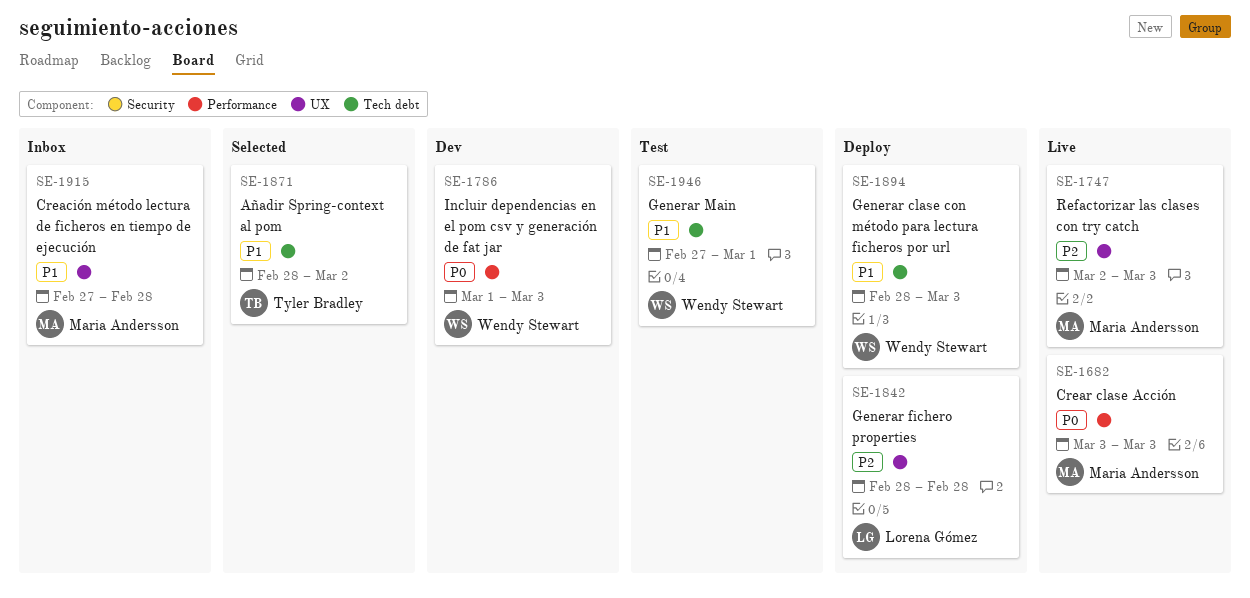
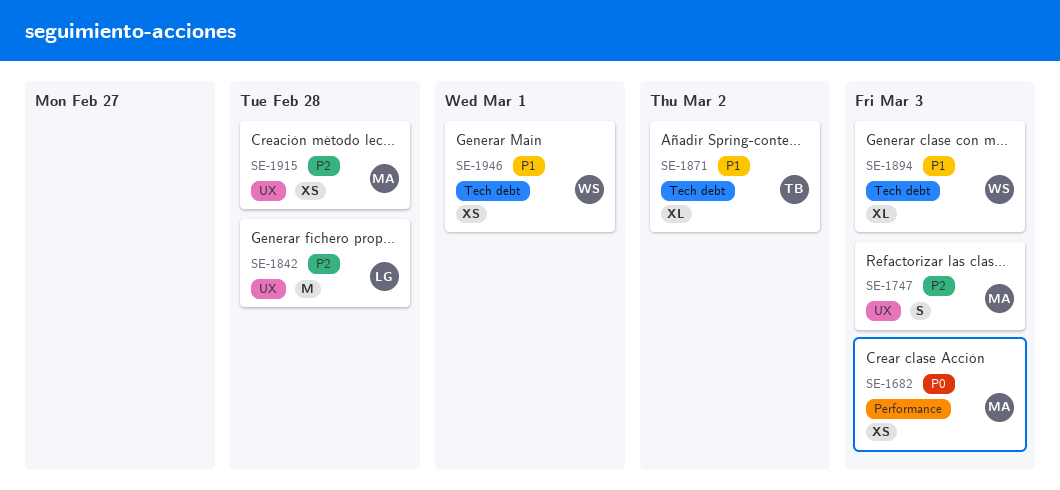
SE-1786: present -> none
SE-1915, priority: P1 -> P2

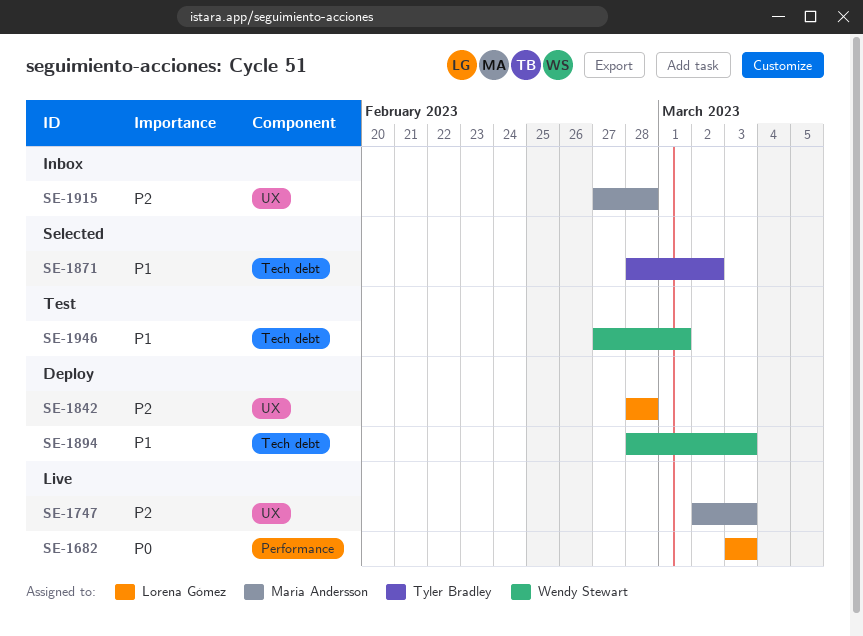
SE-1682, owner: Maria Andersson -> Lorena Gómez

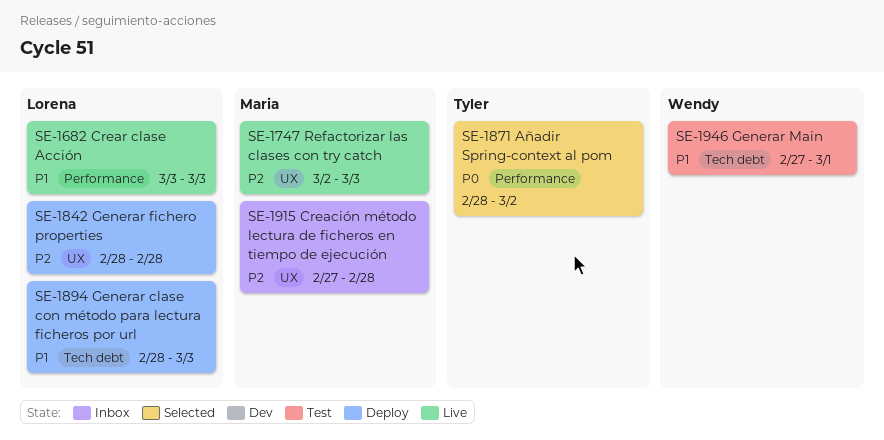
SE-1682, priority: P0 -> P1
SE-1871, priority: P1 -> P0
SE-1871, label: Tech debt -> Performance
SE-1894, owner: Wendy Stewart -> Lorena Gómez

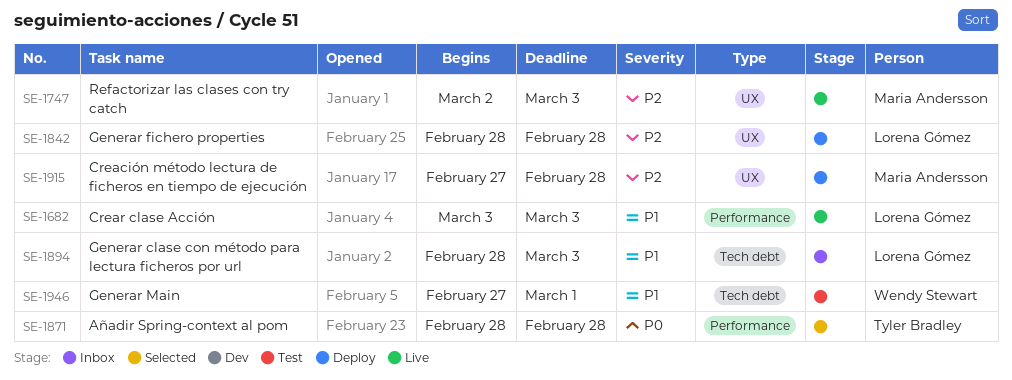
SE-1871, due: Mar 2 -> Feb 28
SE-1894, status: Deploy -> Inbox
SE-1915, status: Inbox -> Deploy

